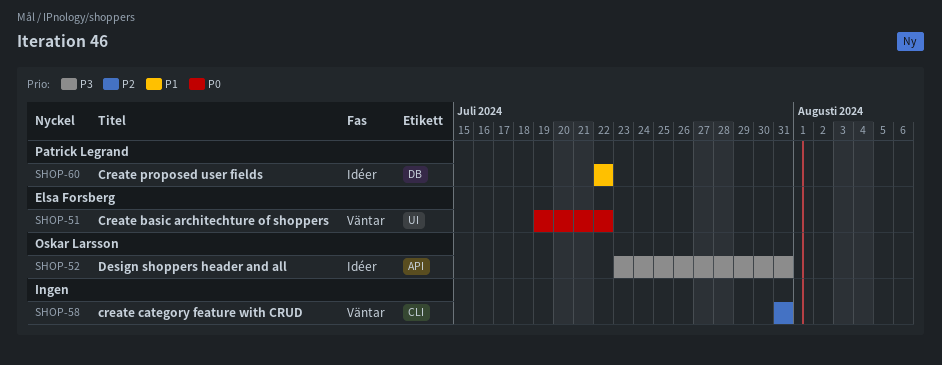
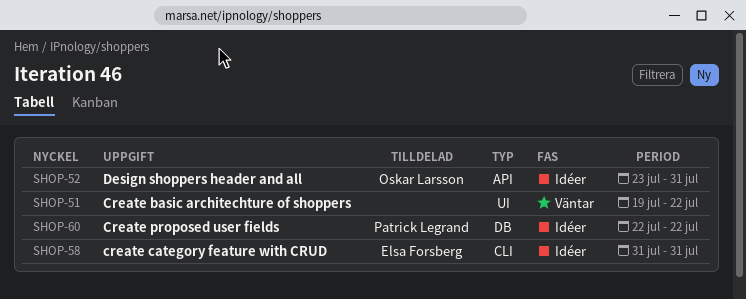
SHOP-51, owner: Elsa Forsberg -> none
SHOP-58, status: Väntar -> Idéer
SHOP-58, owner: none -> Elsa Forsberg

